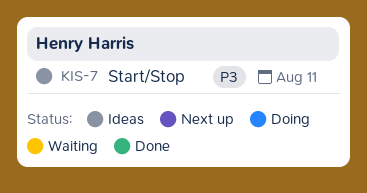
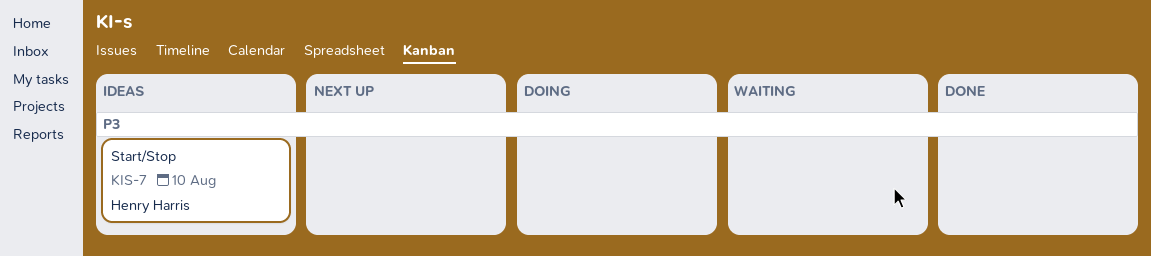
KIS-7, due: Aug 11 -> Aug 10

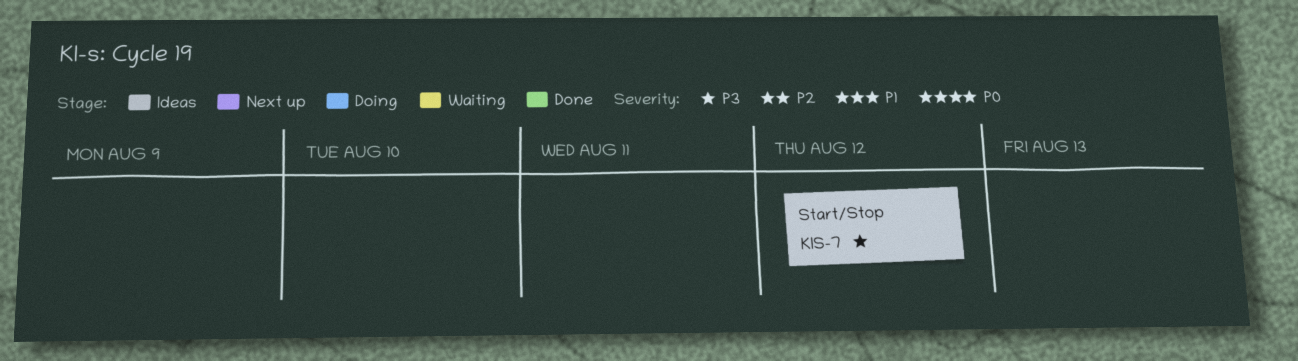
KIS-7, due: Aug 10 -> Aug 12

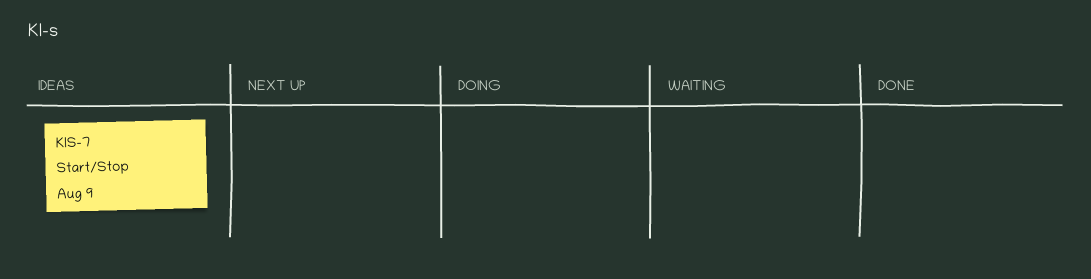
KIS-7, due: Aug 12 -> Aug 9

